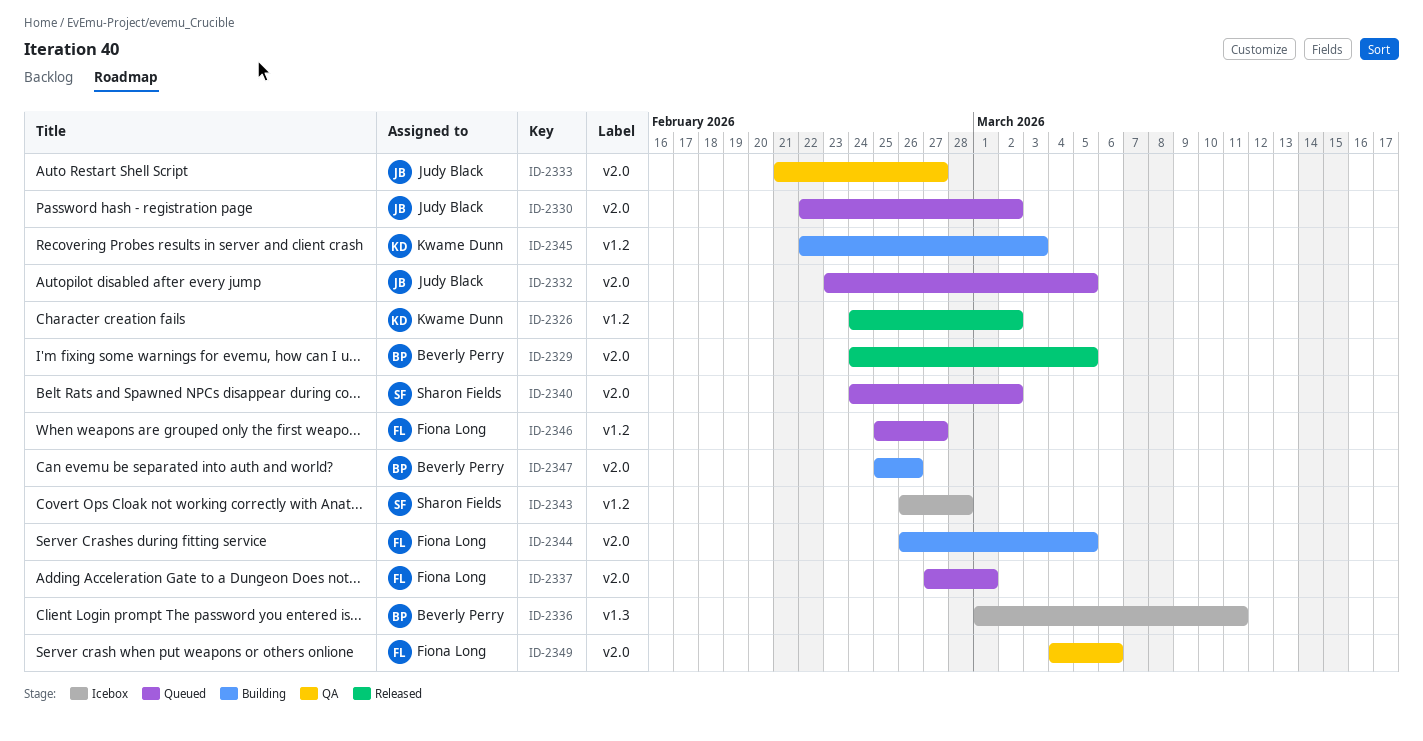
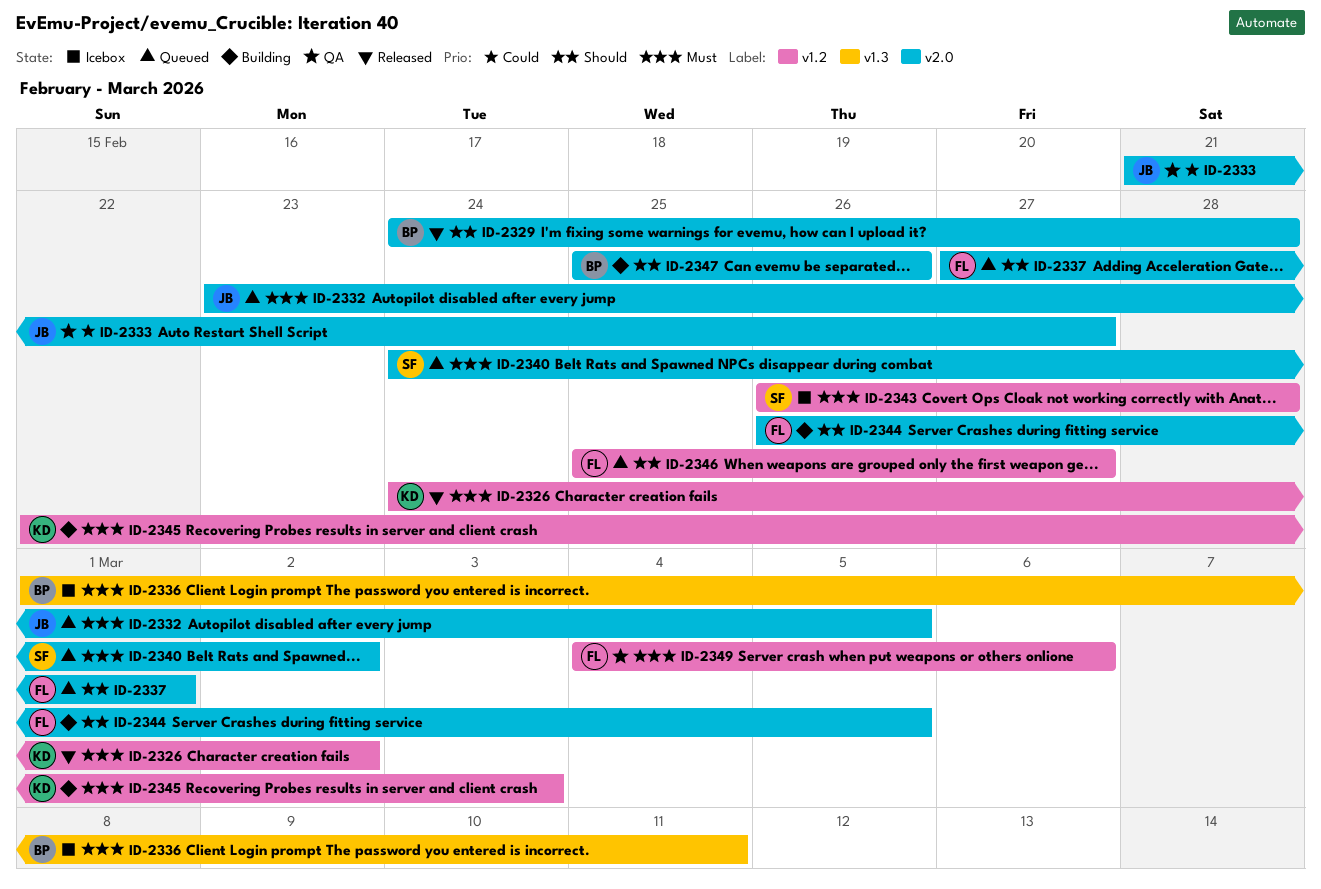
ID-2329, due: Mar 5 -> Feb 28
ID-2330: present -> none
ID-2349, label: v2.0 -> v1.2

